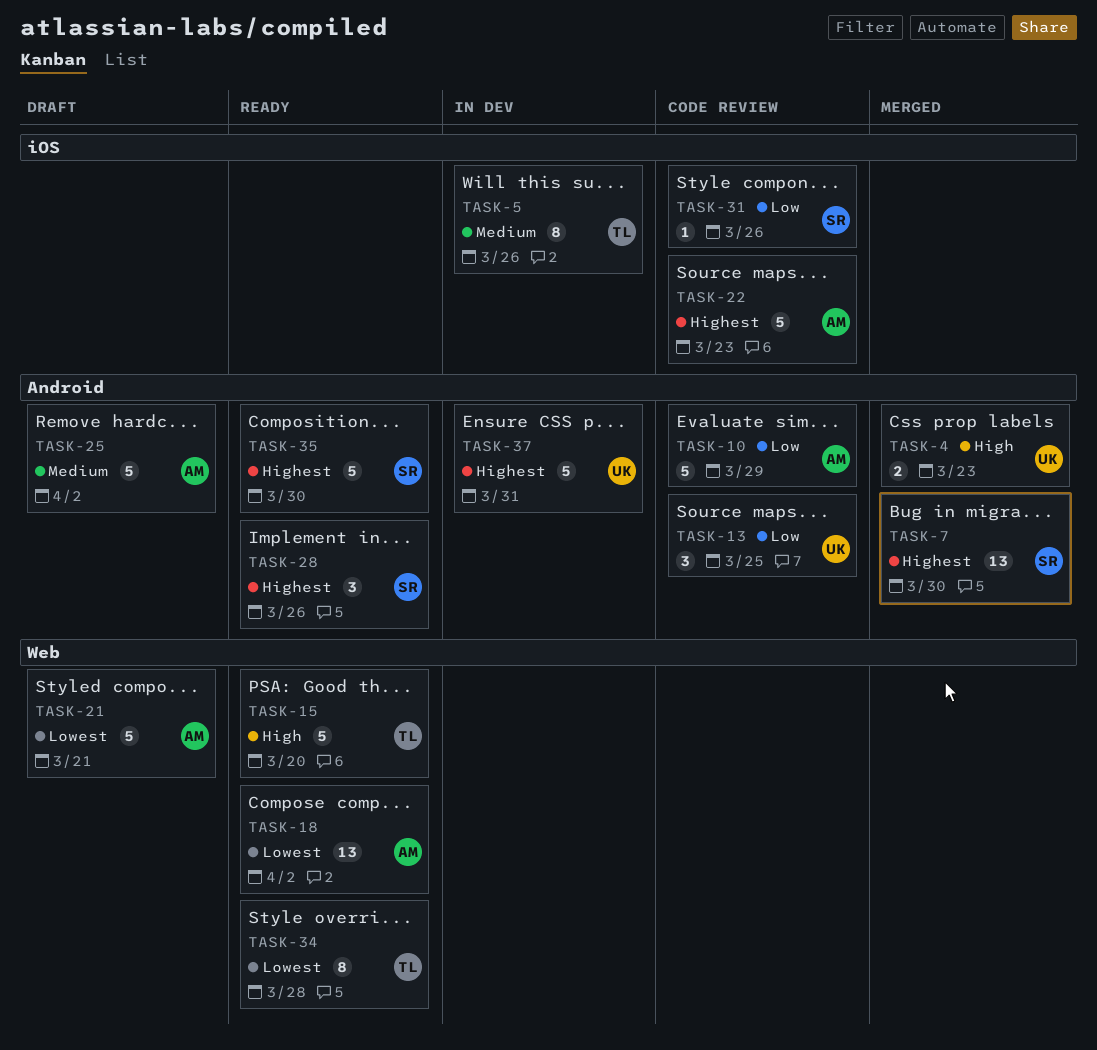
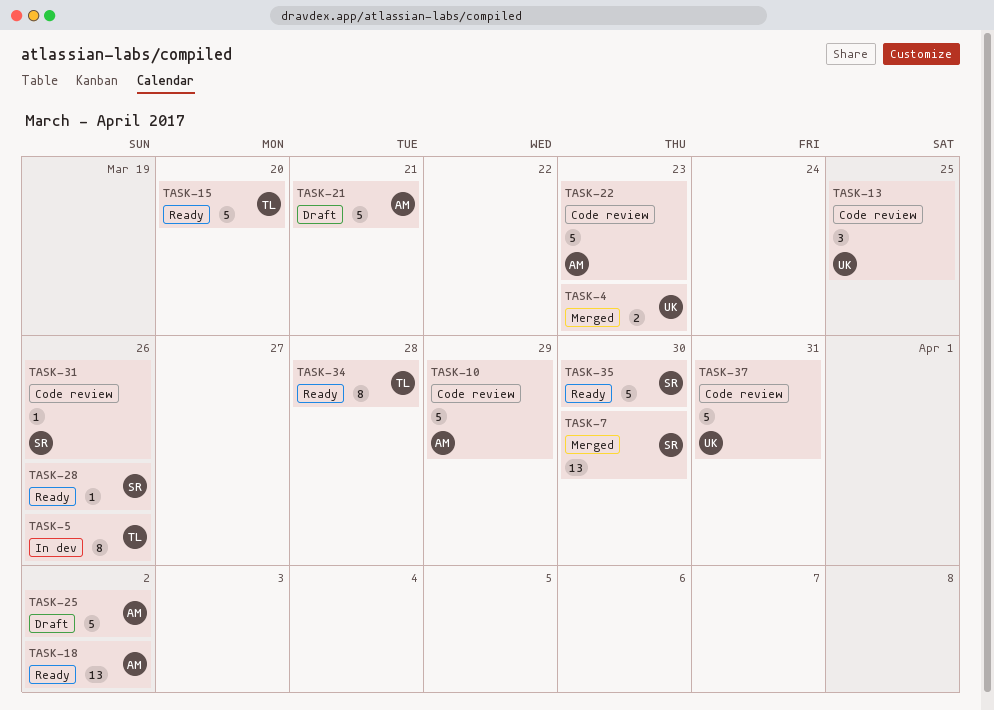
TASK-28, estimate: 3 -> 1
TASK-37, status: In dev -> Code review

